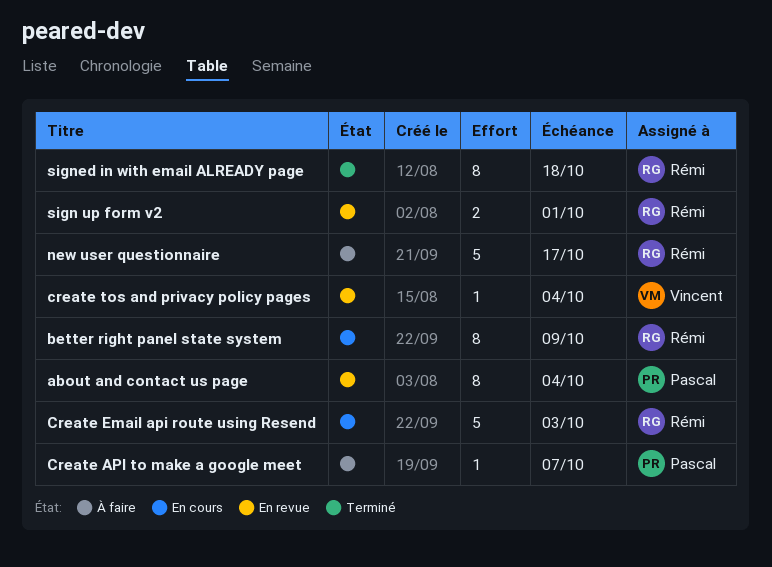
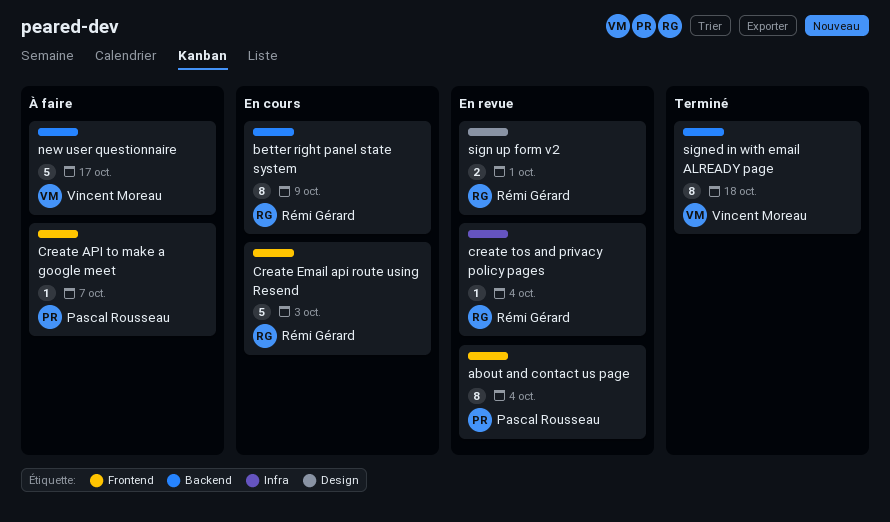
create tos and privacy policy pages, owner: Vincent Moreau -> Rémi Gérard
new user questionnaire, owner: Rémi Gérard -> Vincent Moreau
signed in with email ALREADY page, owner: Rémi Gérard -> Vincent Moreau

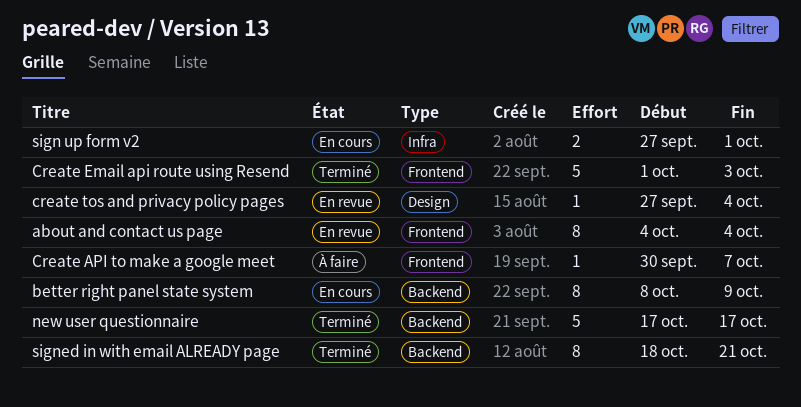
Create Email api route using Resend, status: En cours -> Terminé
create tos and privacy policy pages, label: Infra -> Design
new user questionnaire, status: À faire -> Terminé
sign up form v2, status: En revue -> En cours
sign up form v2, label: Design -> Infra
signed in with email ALREADY page, due: Oct 18 -> Oct 21

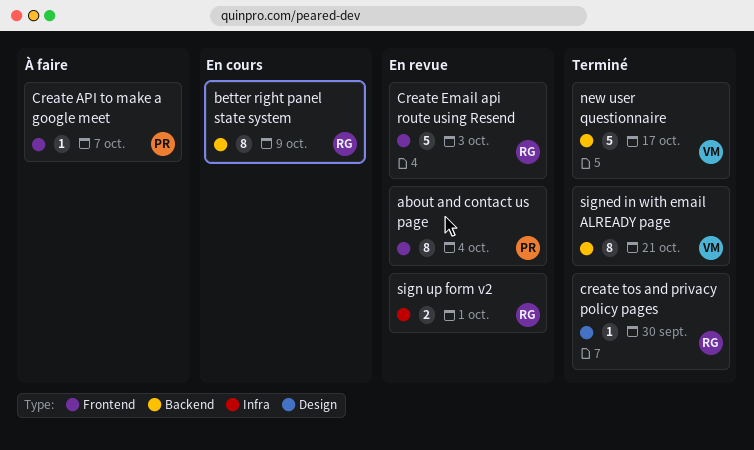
Create Email api route using Resend, status: Terminé -> En revue
create tos and privacy policy pages, status: En revue -> Terminé
create tos and privacy policy pages, due: Oct 4 -> Sep 30
sign up form v2, status: En cours -> En revue

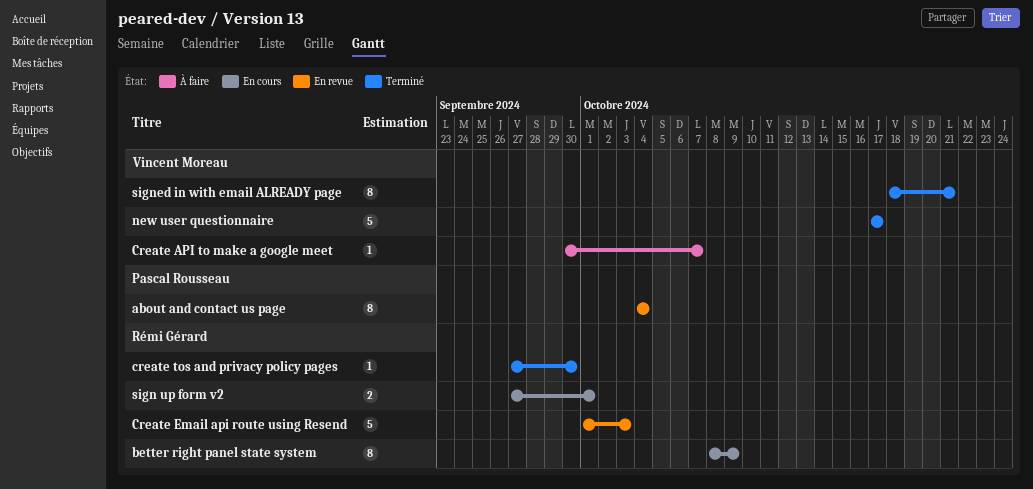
Create API to make a google meet, owner: Pascal Rousseau -> Vincent Moreau
sign up form v2, status: En revue -> En cours

